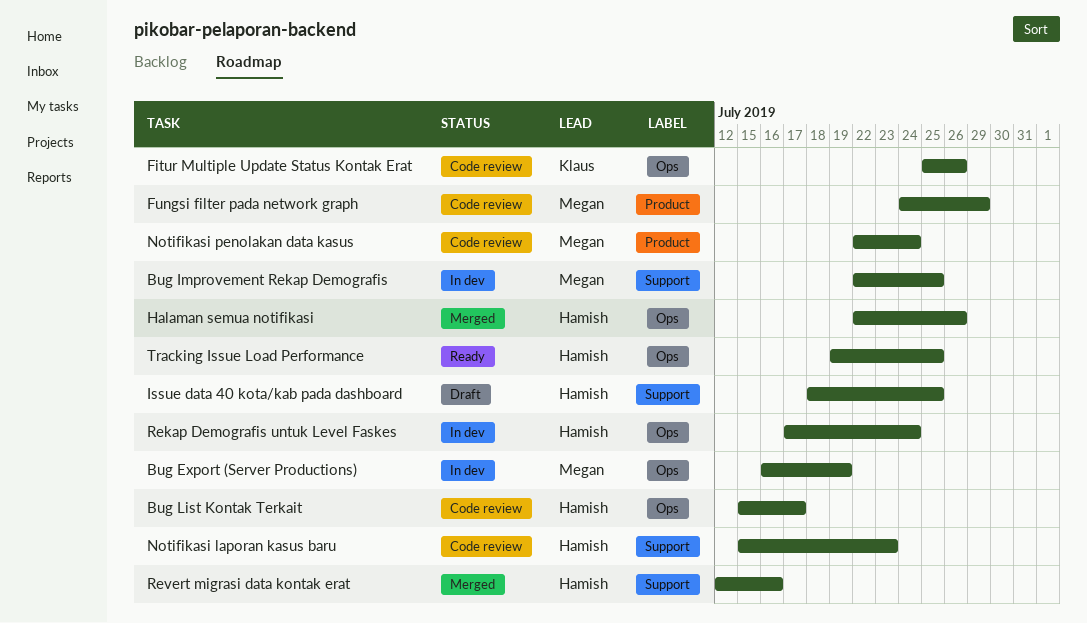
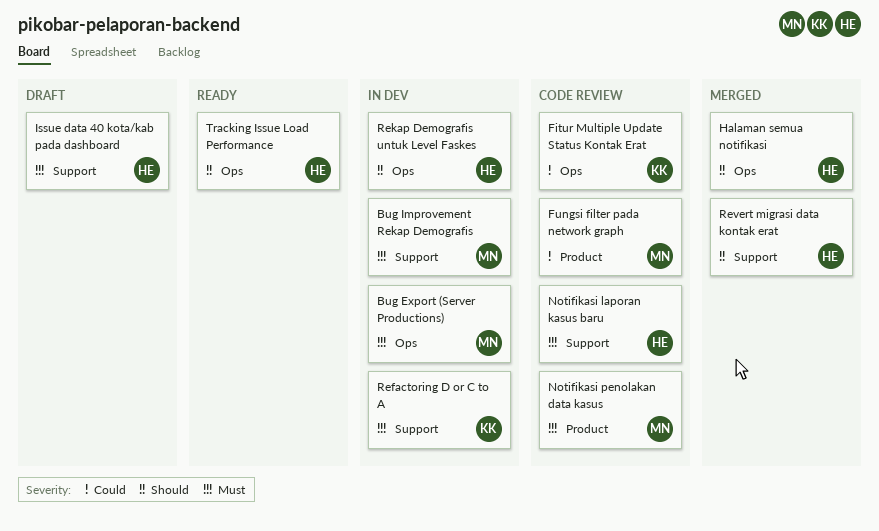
Bug List Kontak Terkait: present -> none
Refactoring D or C to A: none -> present

